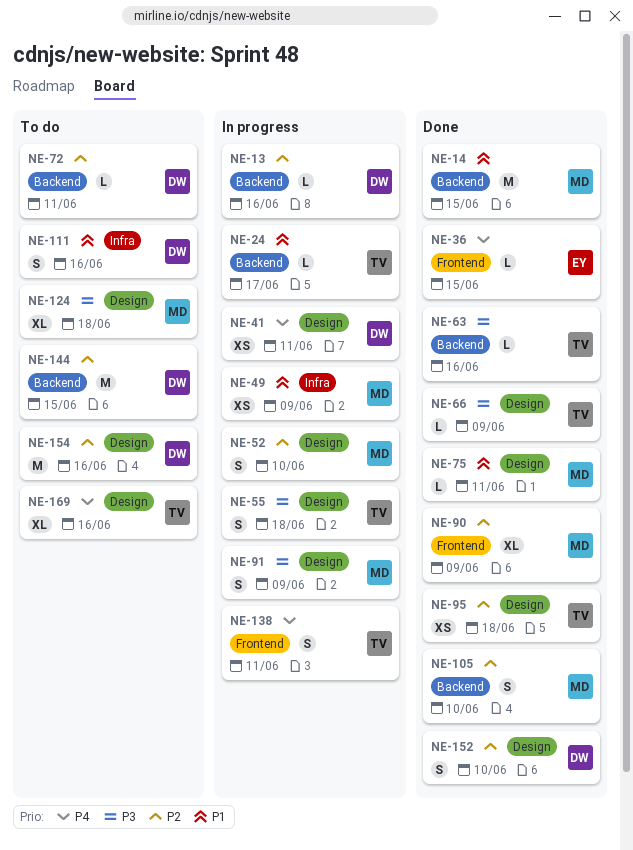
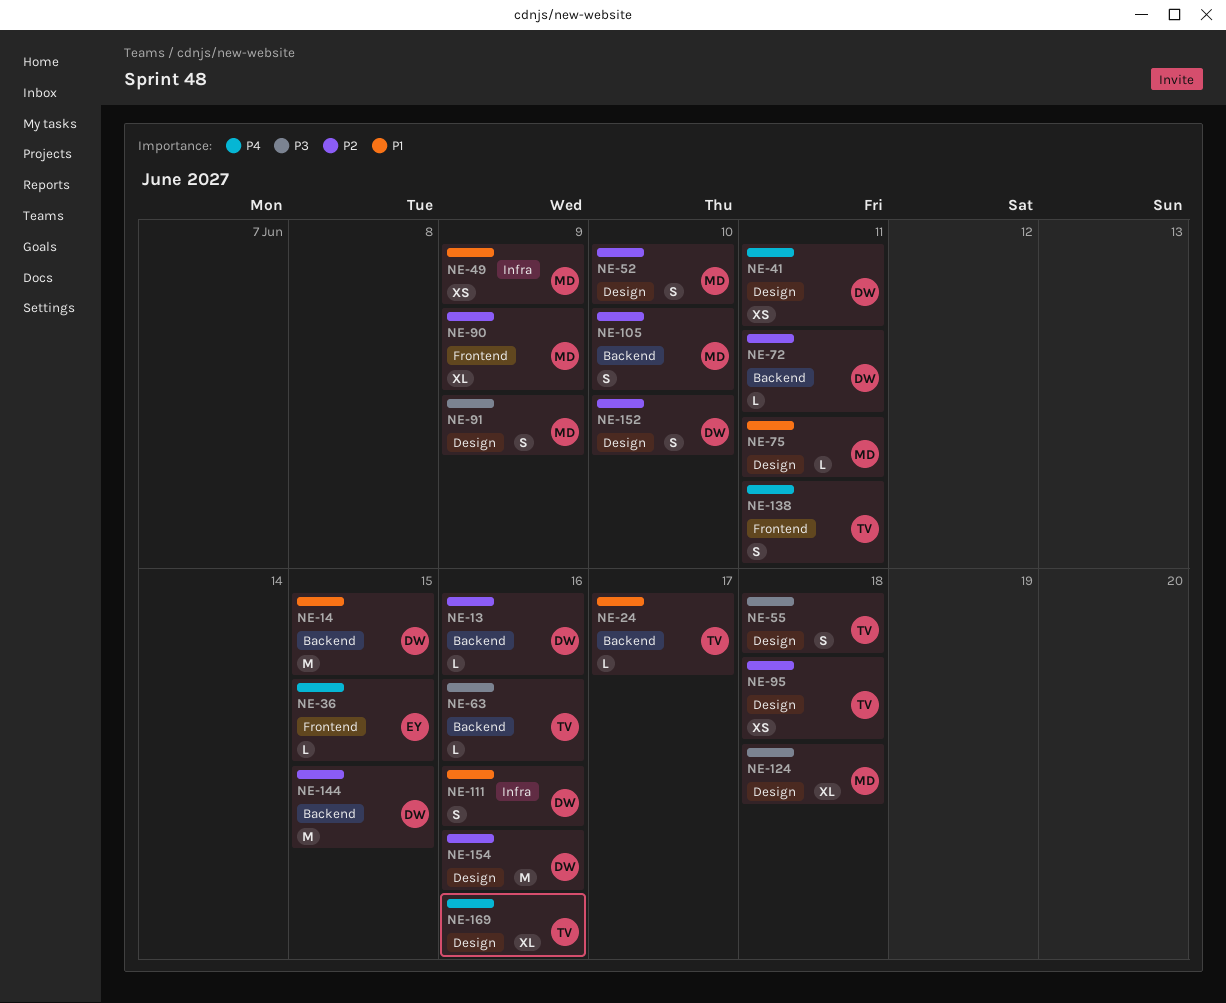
NE-14, owner: MD -> DW
NE-66: present -> none

